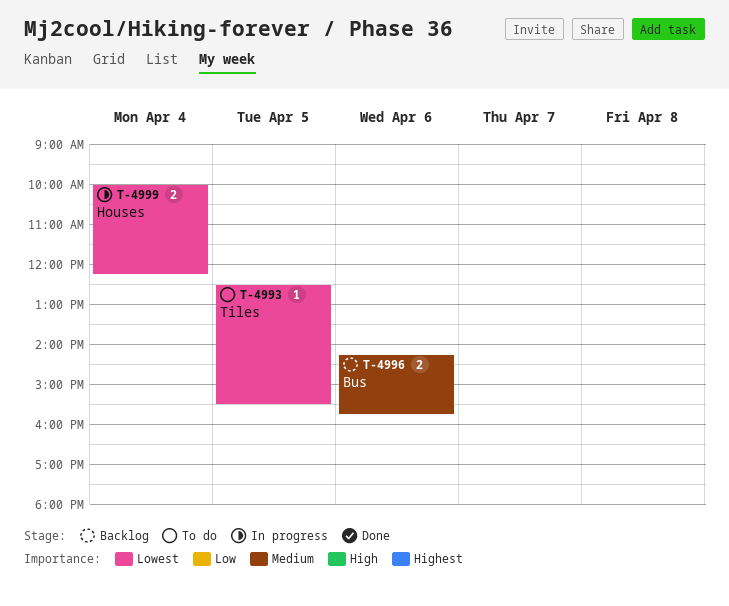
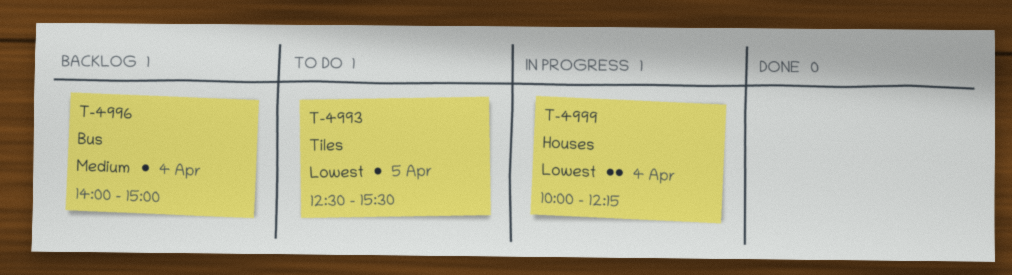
T-4996, estimate: 2 -> 1
T-4996, day: Apr 6 -> Apr 4
T-4996, begins: 14:15 -> 14:00
T-4996, ends: 15:45 -> 15:00

